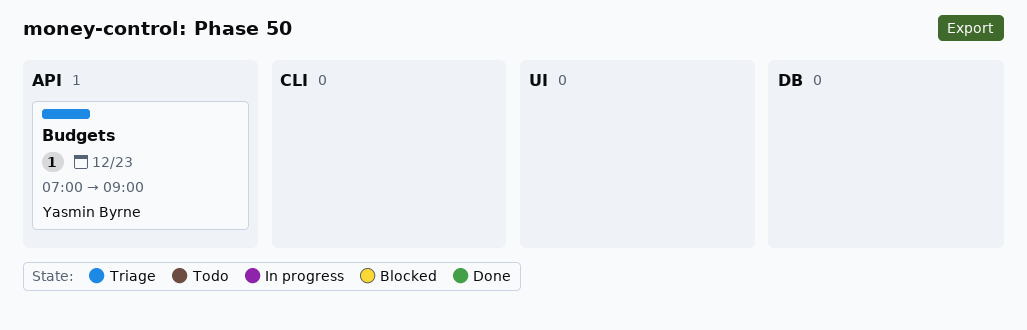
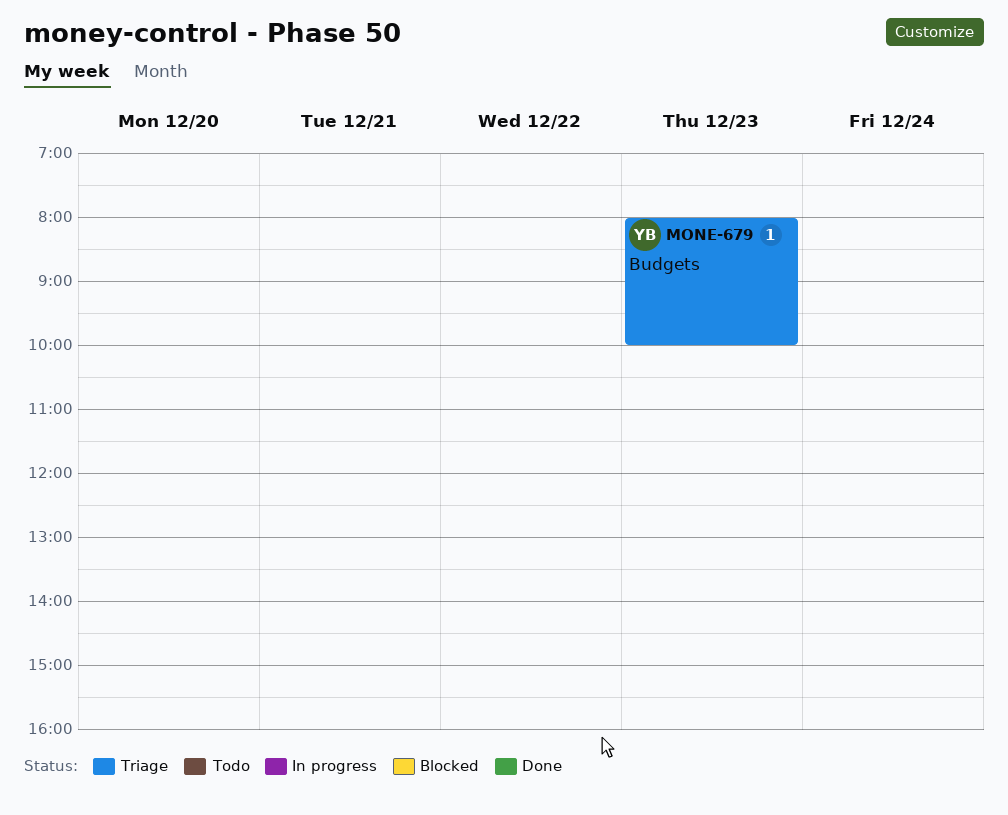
Budgets, begins: 07:00 -> 08:00
Budgets, ends: 09:00 -> 10:00

